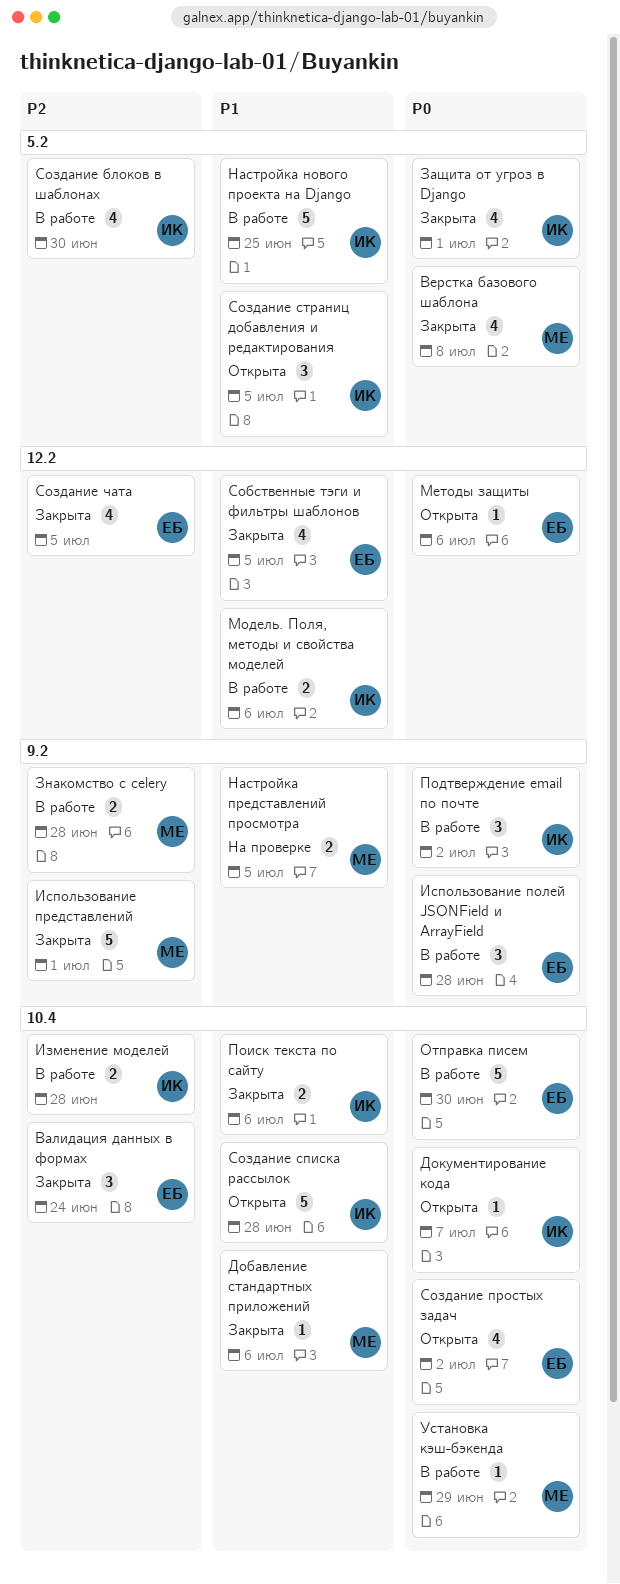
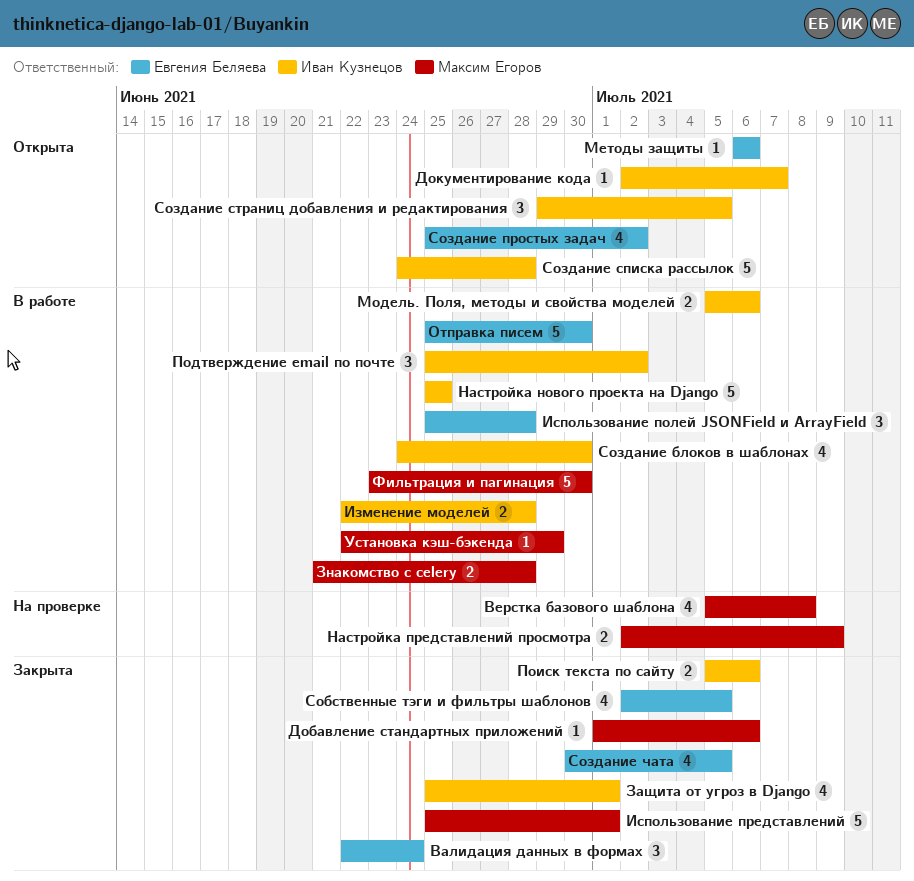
Верстка базового шаблона, status: Закрыта -> На проверке
Настройка представлений просмотра, due: Jul 5 -> Jul 9
Фильтрация и пагинация: none -> present

